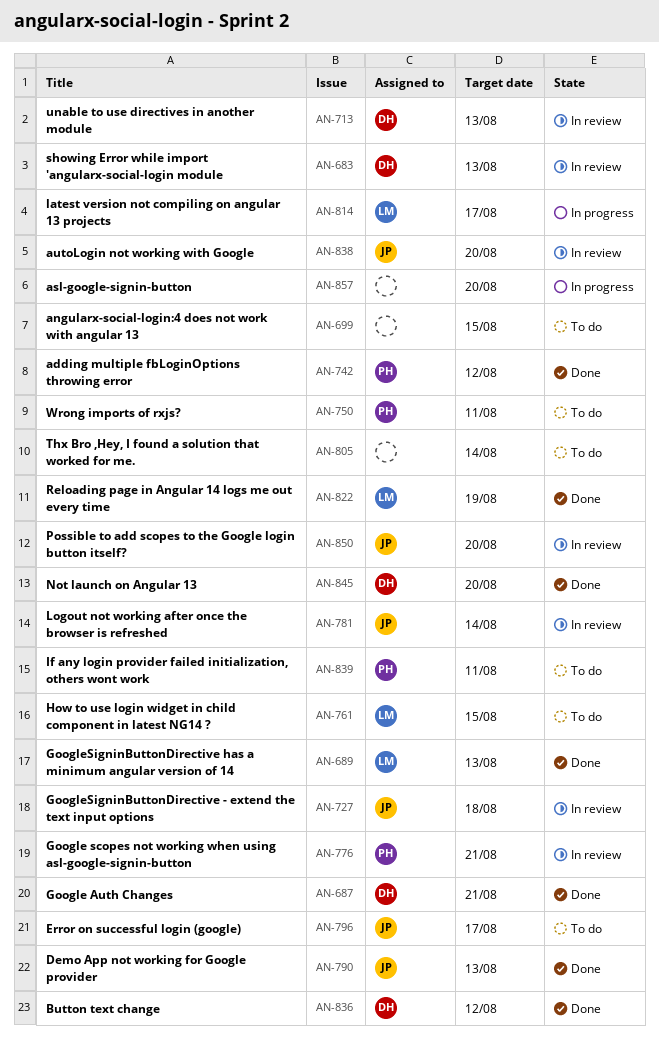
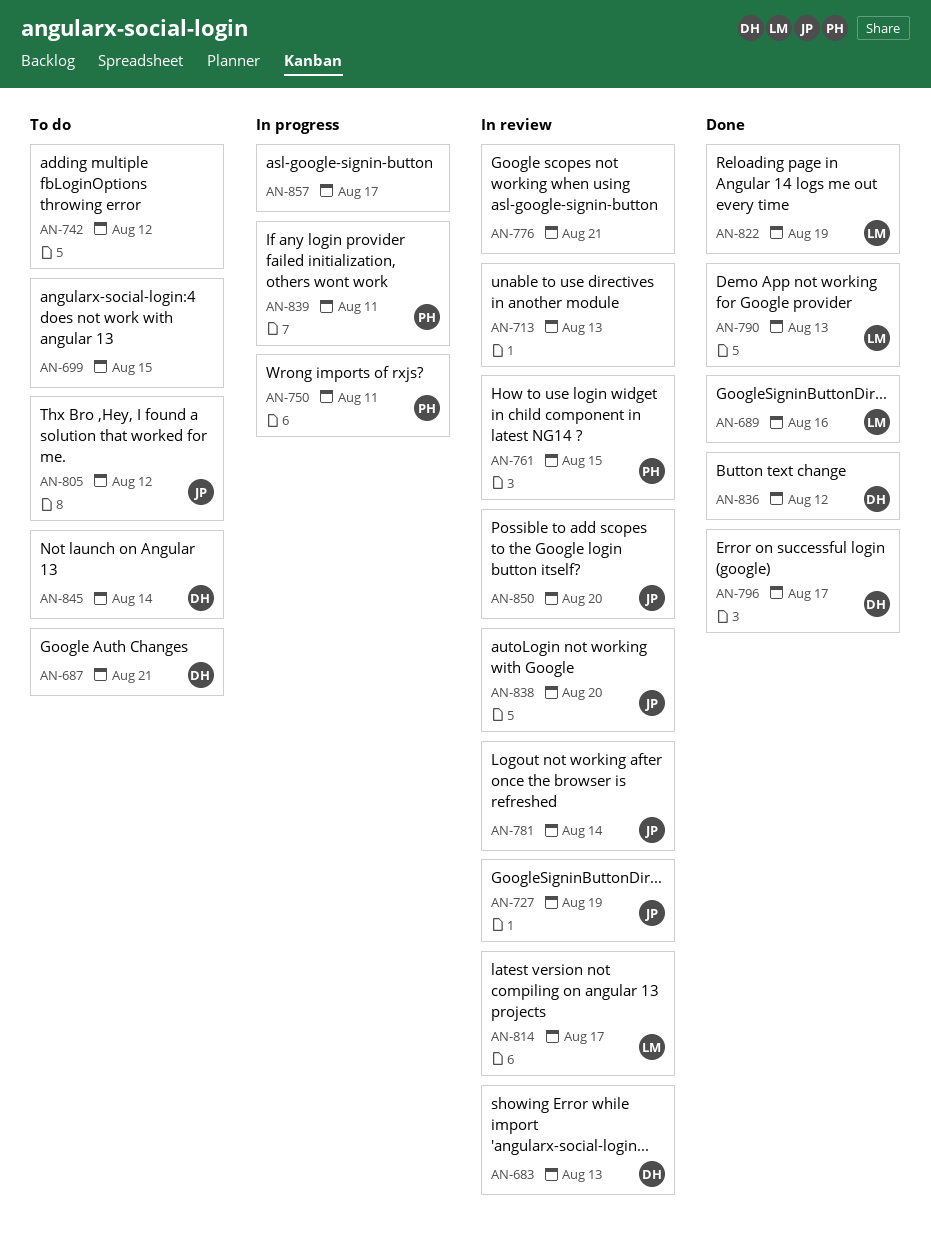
AN-687, status: Done -> To do
AN-689, due: Aug 13 -> Aug 16
AN-713, owner: DH -> none
AN-727, due: Aug 18 -> Aug 19
AN-742, status: Done -> To do
AN-742, owner: PH -> none
AN-750, status: To do -> In progress
AN-761, status: To do -> In review
AN-761, owner: LM -> PH
AN-776, owner: PH -> none
AN-790, owner: JP -> LM
AN-796, status: To do -> Done
AN-796, owner: JP -> DH
AN-805, owner: none -> JP
AN-805, due: Aug 14 -> Aug 12
AN-814, status: In progress -> In review
AN-839, status: To do -> In progress
AN-845, status: Done -> To do
AN-845, due: Aug 20 -> Aug 14
AN-857, due: Aug 20 -> Aug 17

